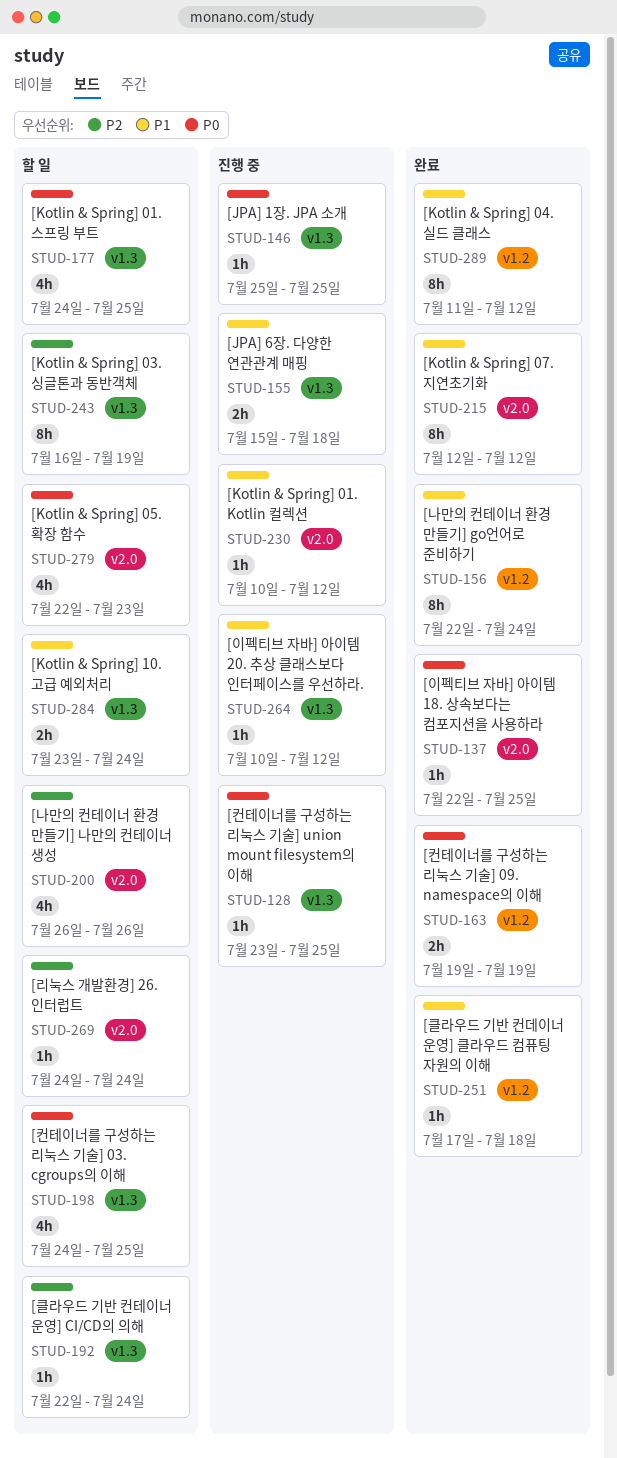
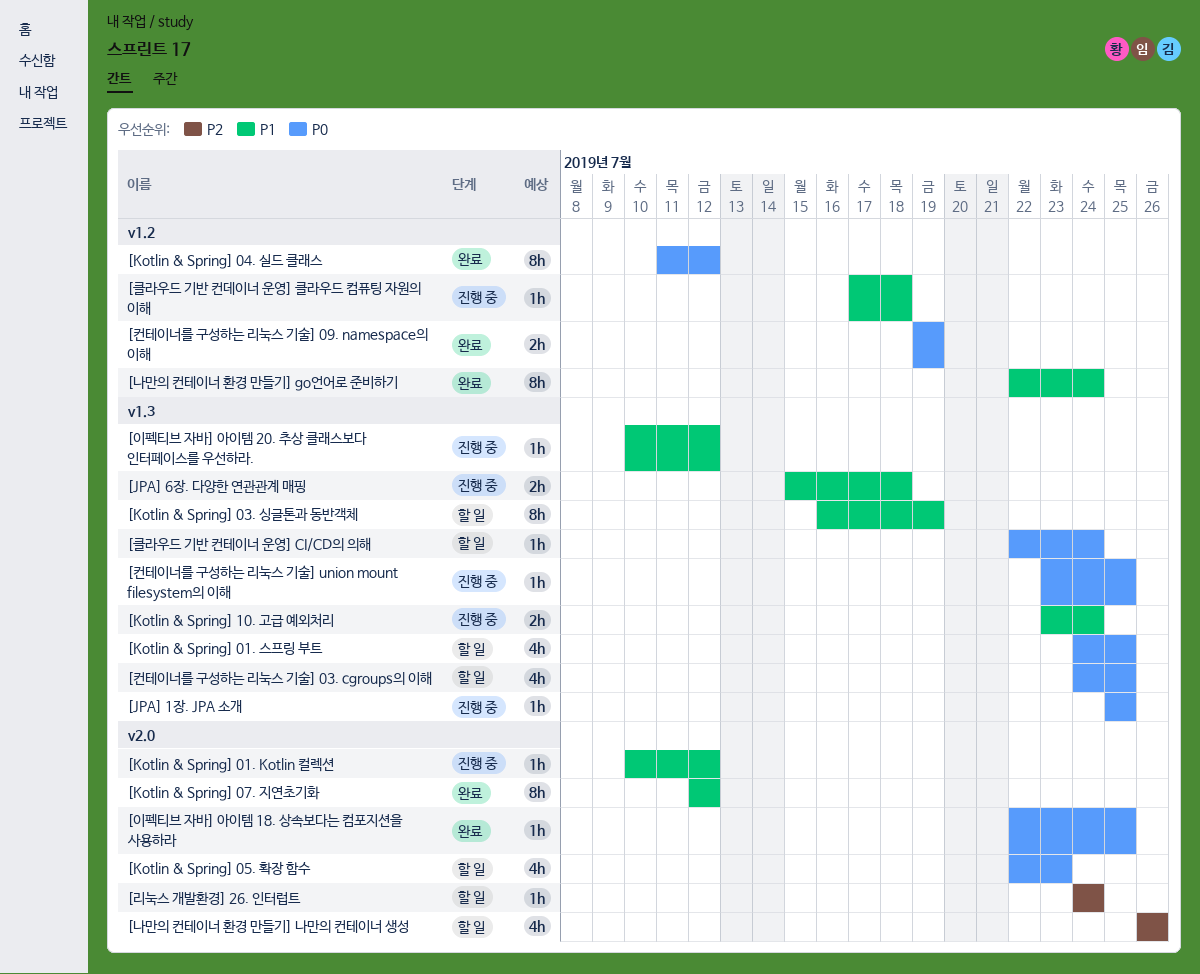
[Kotlin & Spring] 03. 싱글톤과 동반객체, priority: P2 -> P1
[Kotlin & Spring] 04. 실드 클래스, priority: P1 -> P0
[Kotlin & Spring] 10. 고급 예외처리, status: 할 일 -> 진행 중
[클라우드 기반 컨데이너 운영] 클라우드 컴퓨팅 자원의 이해, status: 완료 -> 진행 중
[클라우드 기반 컨테이너 운영] CI/CD의 의해, priority: P2 -> P0

